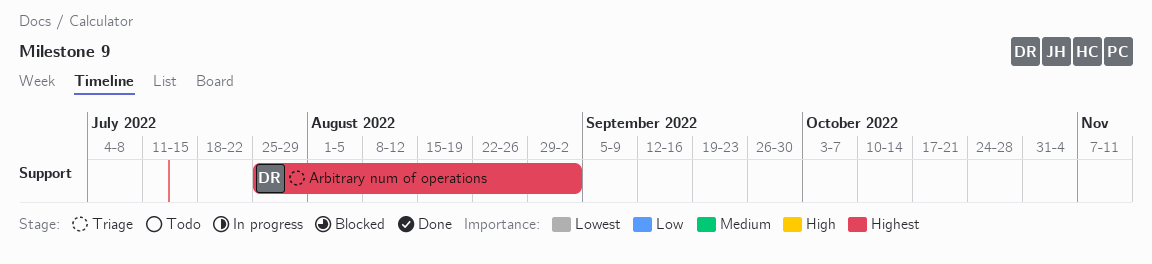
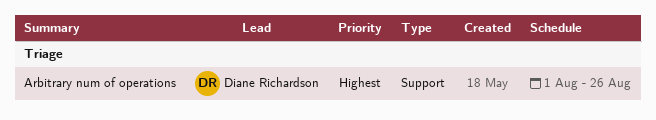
Arbitrary num of operations, start: Jul 25 -> Aug 1
Arbitrary num of operations, due: Sep 2 -> Aug 26

